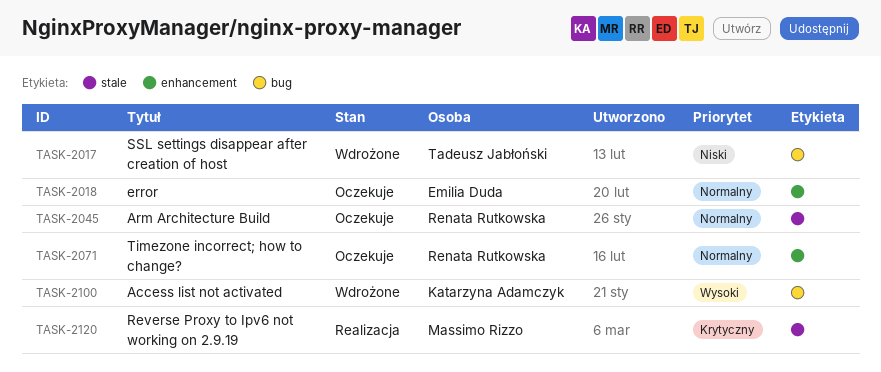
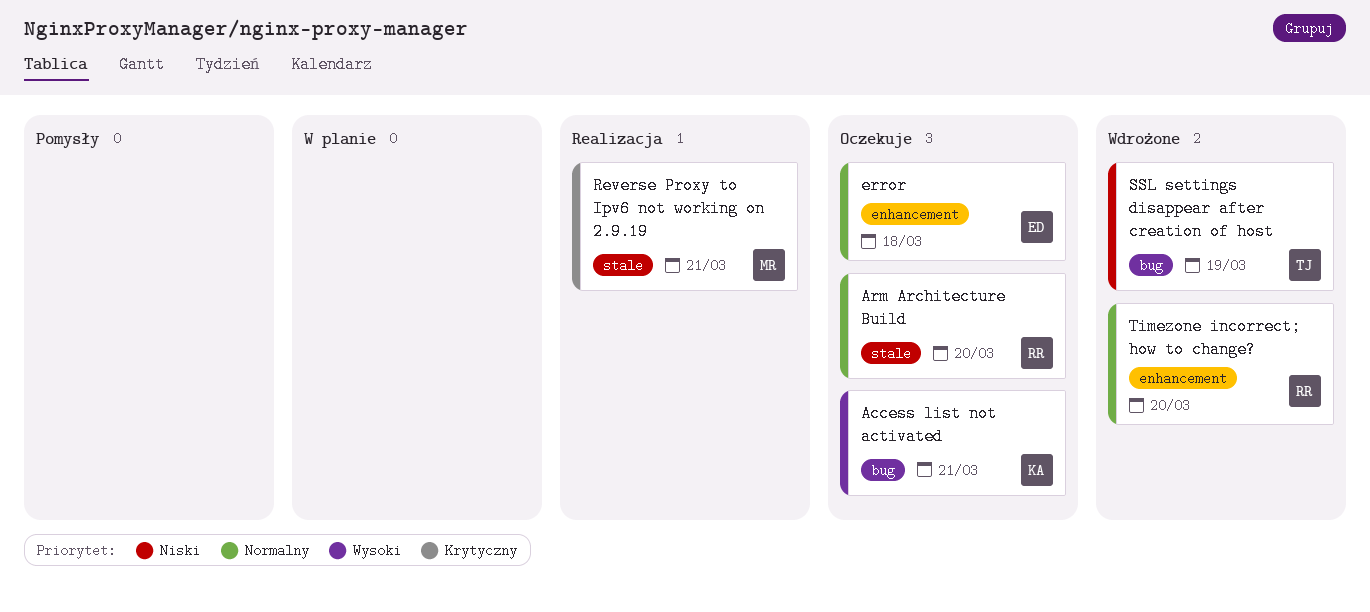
Access list not activated, status: Wdrożone -> Oczekuje
Timezone incorrect; how to change?, status: Oczekuje -> Wdrożone

